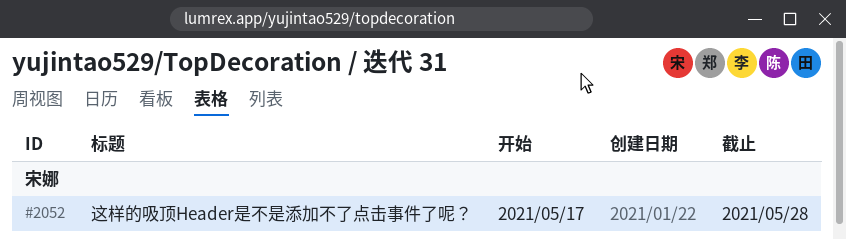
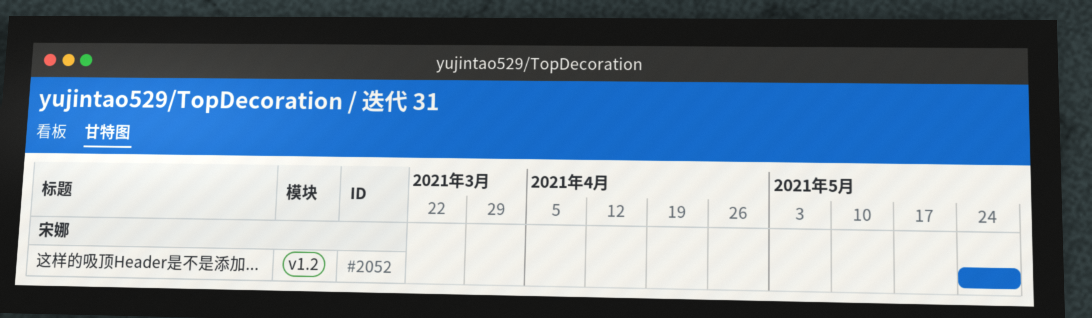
#2052, start: May 17 -> May 24

